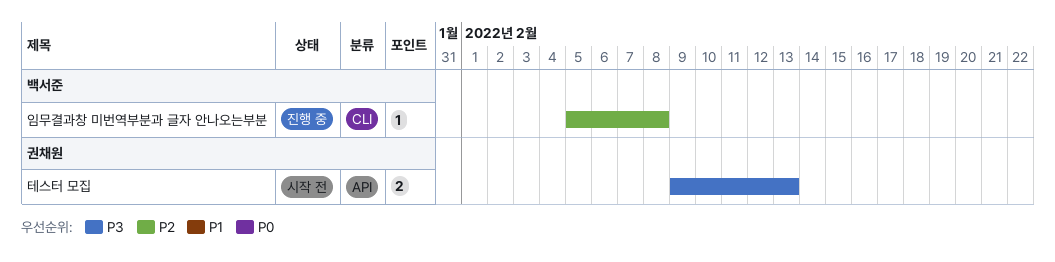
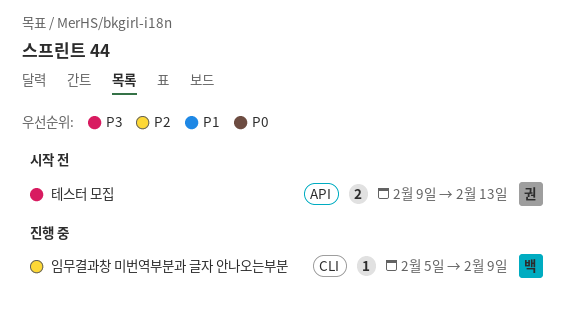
임무결과창 미번역부분과 글자 안나오는부분, due: Feb 8 -> Feb 9

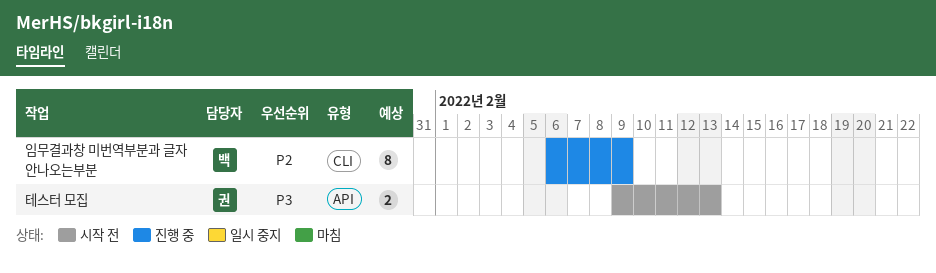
임무결과창 미번역부분과 글자 안나오는부분, estimate: 1 -> 8
임무결과창 미번역부분과 글자 안나오는부분, start: Feb 5 -> Feb 6

